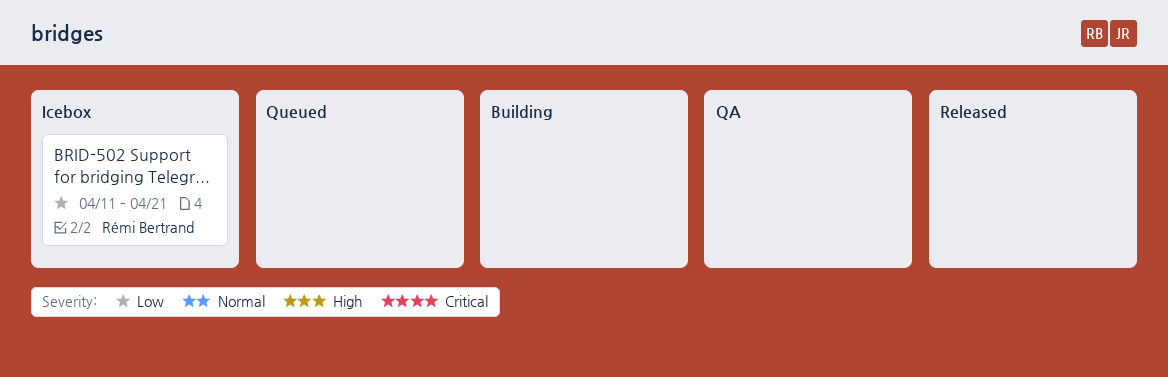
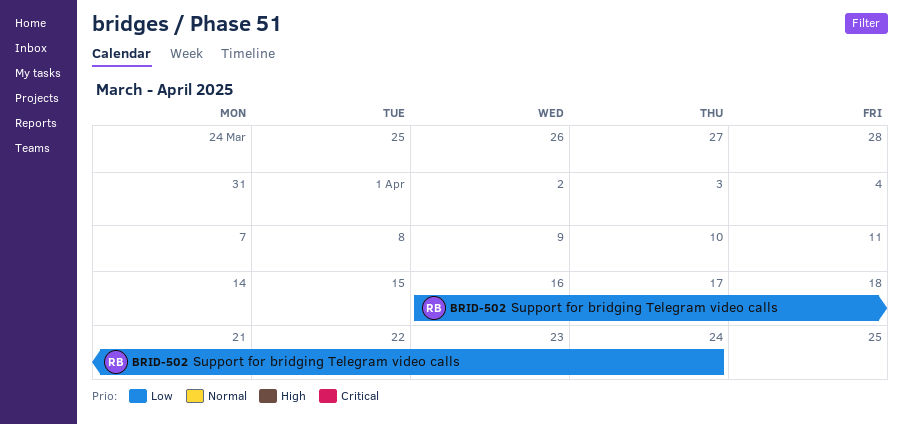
BRID-502, start: Apr 11 -> Apr 16
BRID-502, due: Apr 21 -> Apr 24

